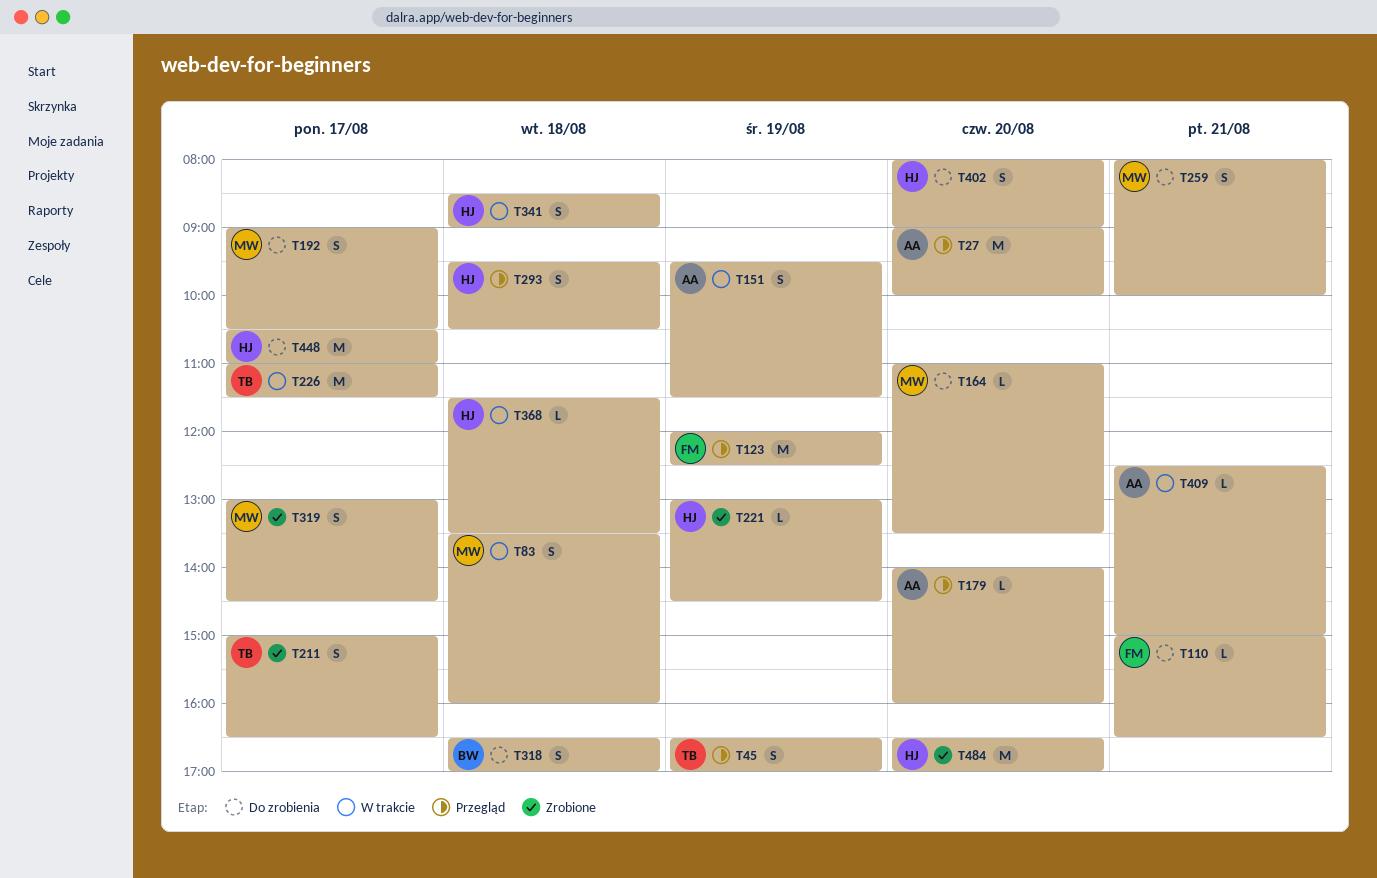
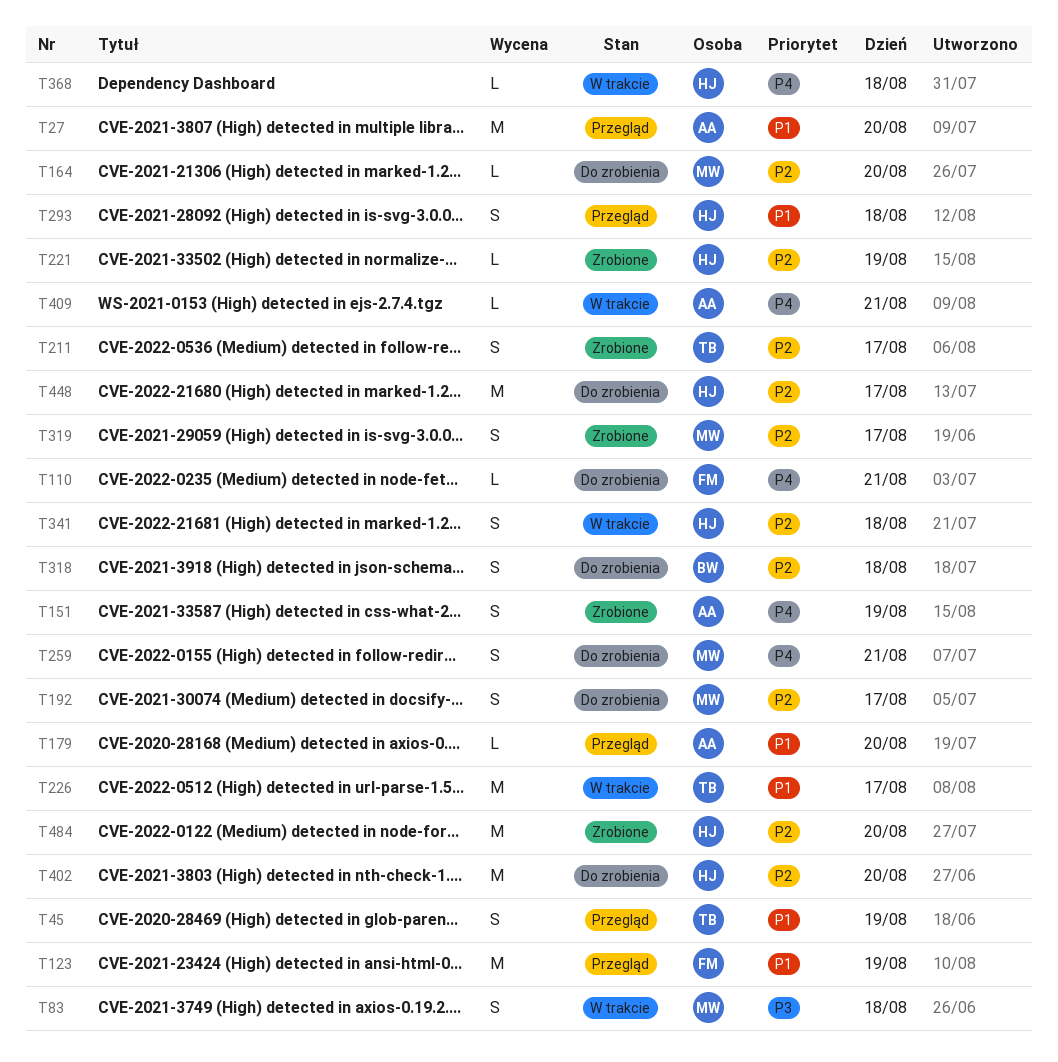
T151, status: W trakcie -> Zrobione
T402, estimate: S -> M

